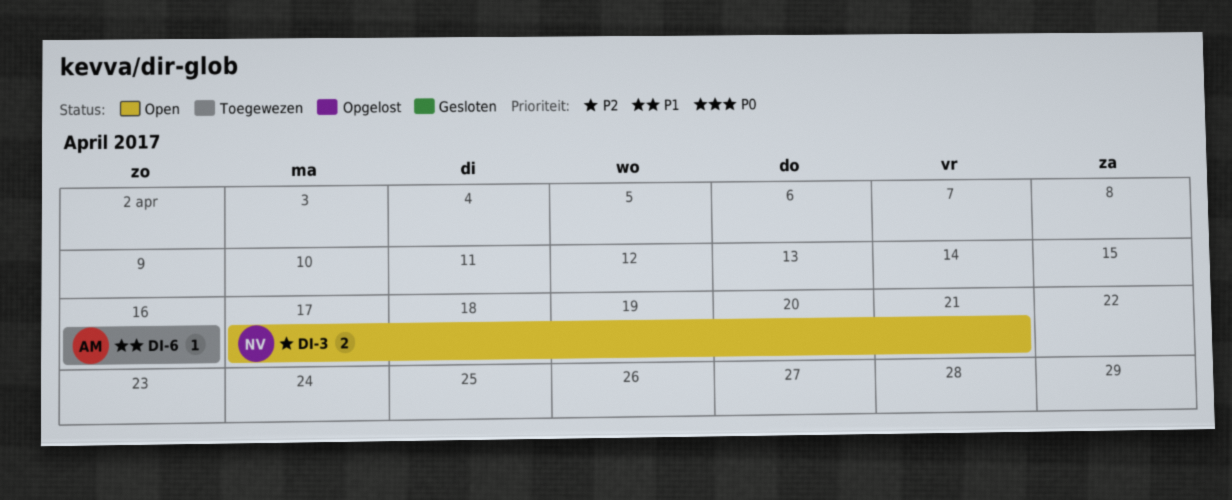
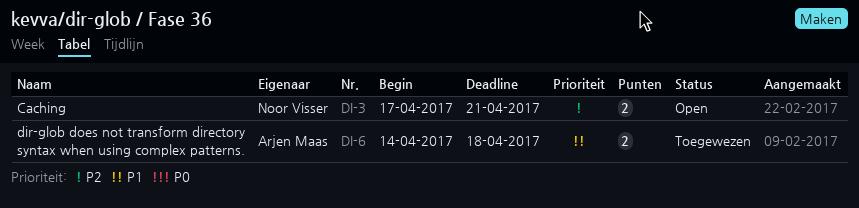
DI-6, estimate: 1 -> 2
DI-6, start: Apr 16 -> Apr 14
DI-6, due: Apr 16 -> Apr 18

